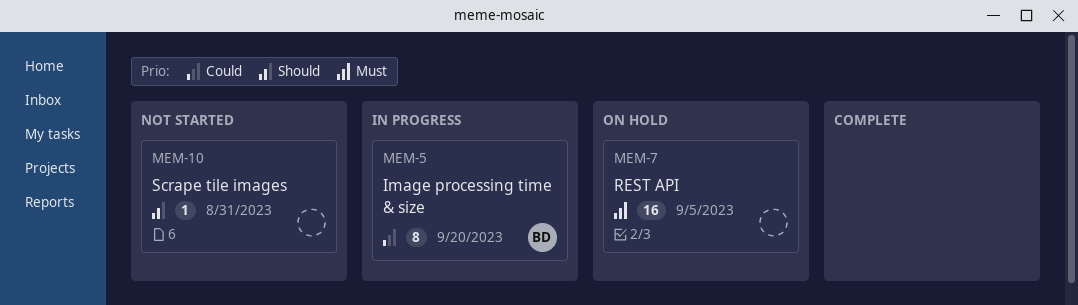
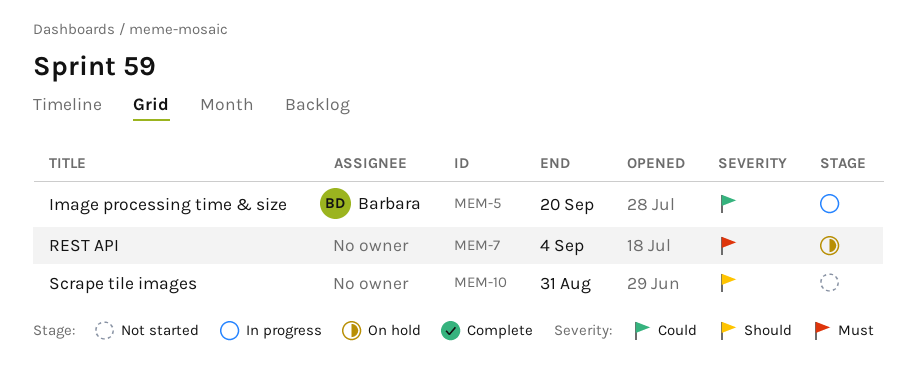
MEM-7, due: Sep 5 -> Sep 4

